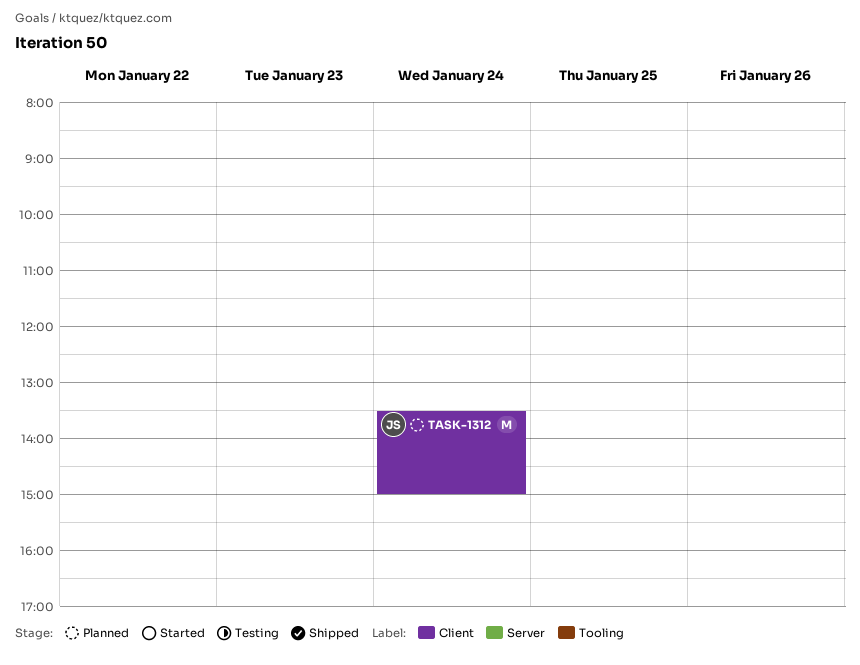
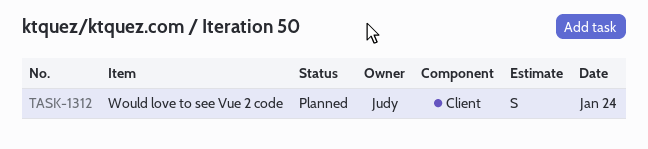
TASK-1312, estimate: M -> S

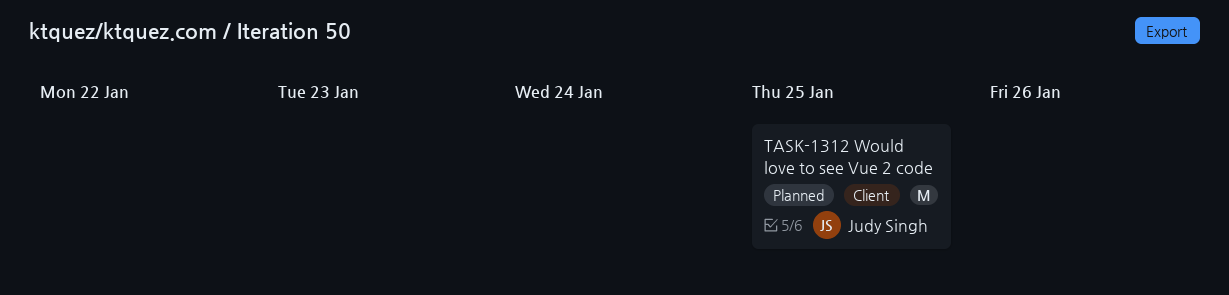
TASK-1312, estimate: S -> M
TASK-1312, day: Jan 24 -> Jan 25

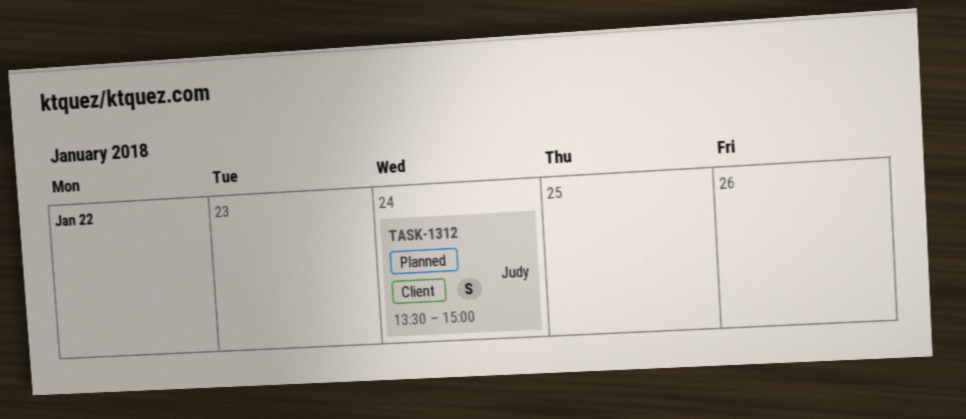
TASK-1312, estimate: M -> S
TASK-1312, day: Jan 25 -> Jan 24

